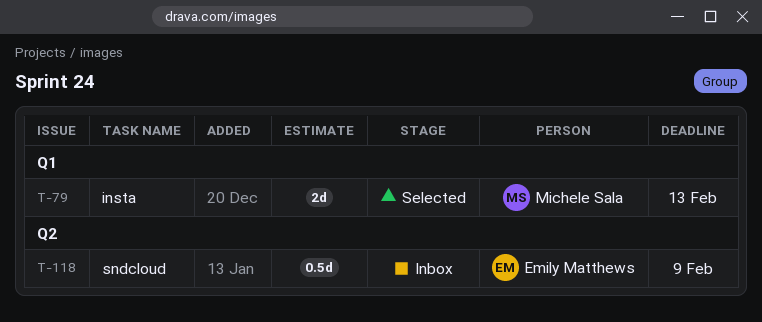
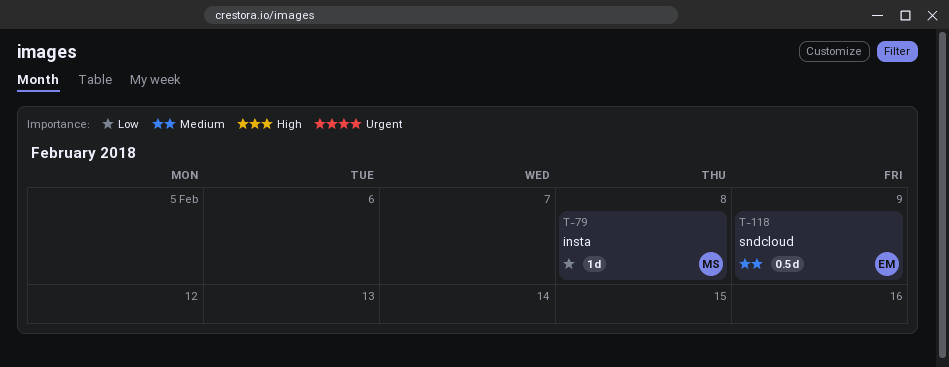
T-79, estimate: 2d -> 1d
T-79, due: Feb 13 -> Feb 8

